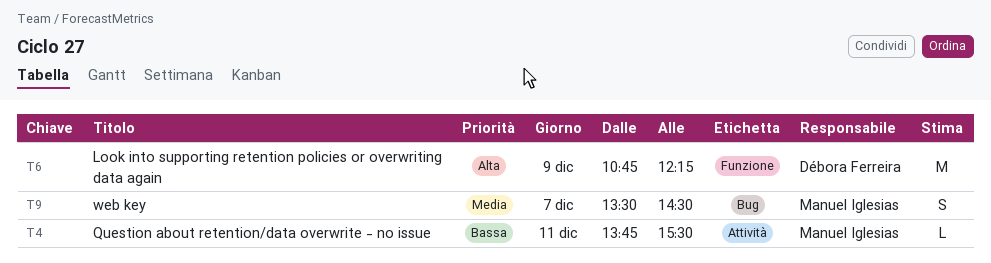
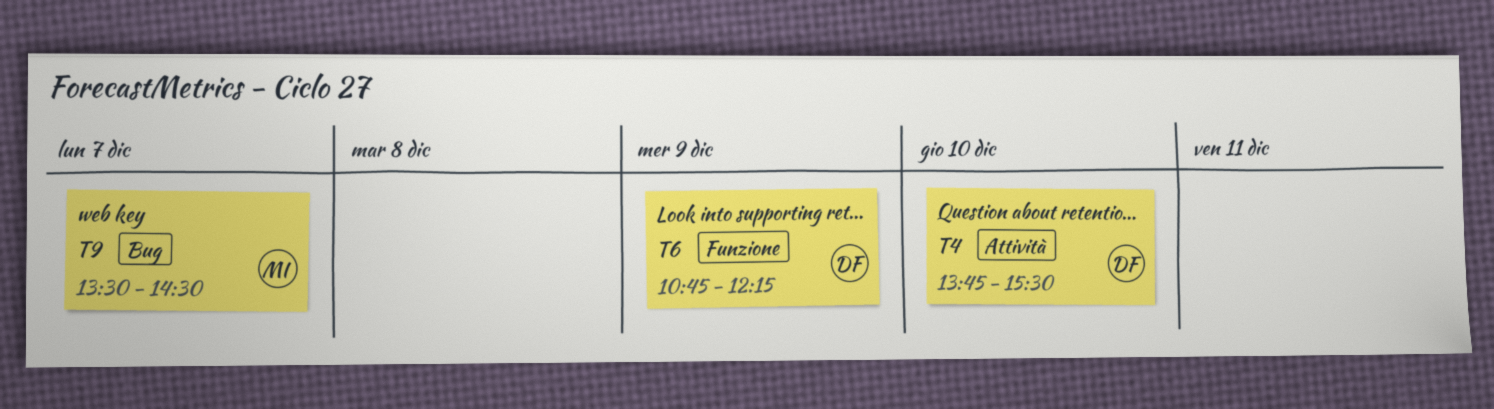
T4, owner: Manuel Iglesias -> Débora Ferreira
T4, day: Dec 11 -> Dec 10

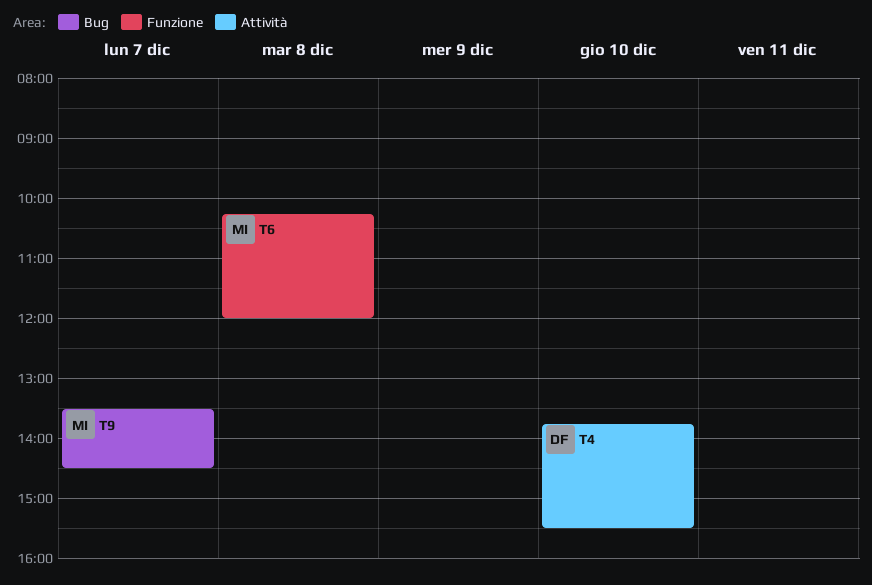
T6, owner: DF -> MI
T6, day: Dec 9 -> Dec 8
T6, begins: 10:45 -> 10:15
T6, ends: 12:15 -> 12:00

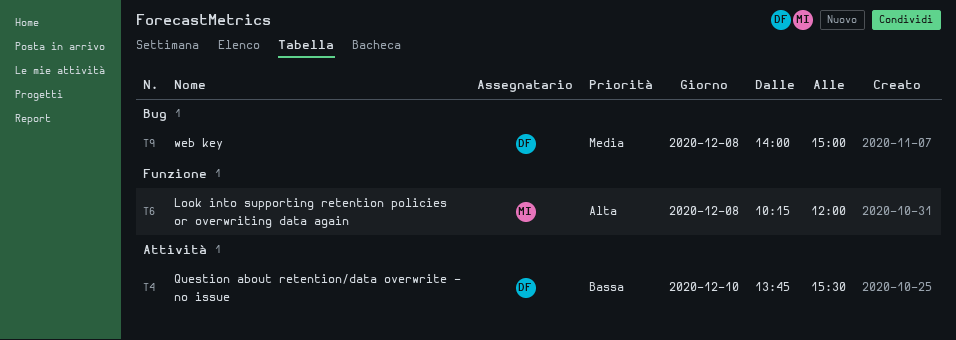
T9, owner: MI -> DF
T9, day: Dec 7 -> Dec 8
T9, begins: 13:30 -> 14:00
T9, ends: 14:30 -> 15:00

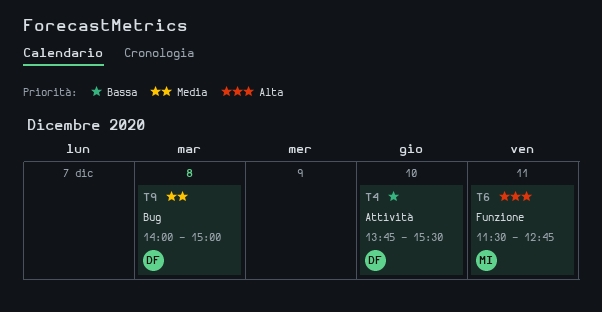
T6, day: Dec 8 -> Dec 11
T6, begins: 10:15 -> 11:30
T6, ends: 12:00 -> 12:45

